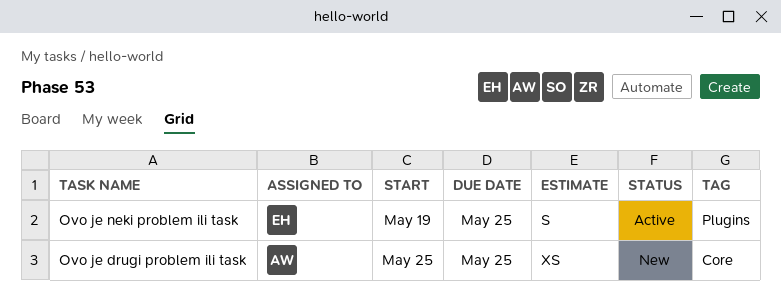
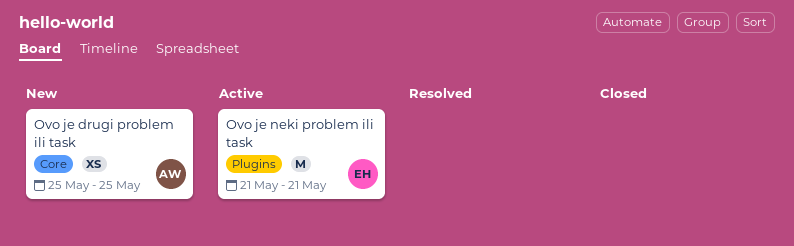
Ovo je neki problem ili task, estimate: S -> M
Ovo je neki problem ili task, start: May 19 -> May 21
Ovo je neki problem ili task, due: May 25 -> May 21

